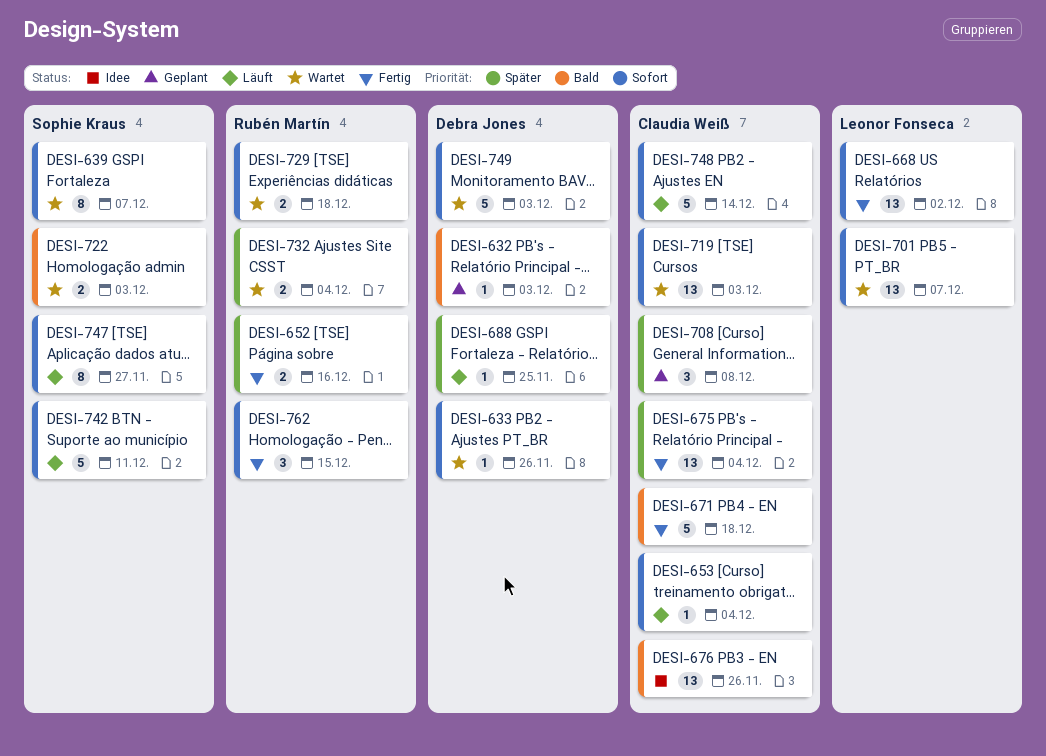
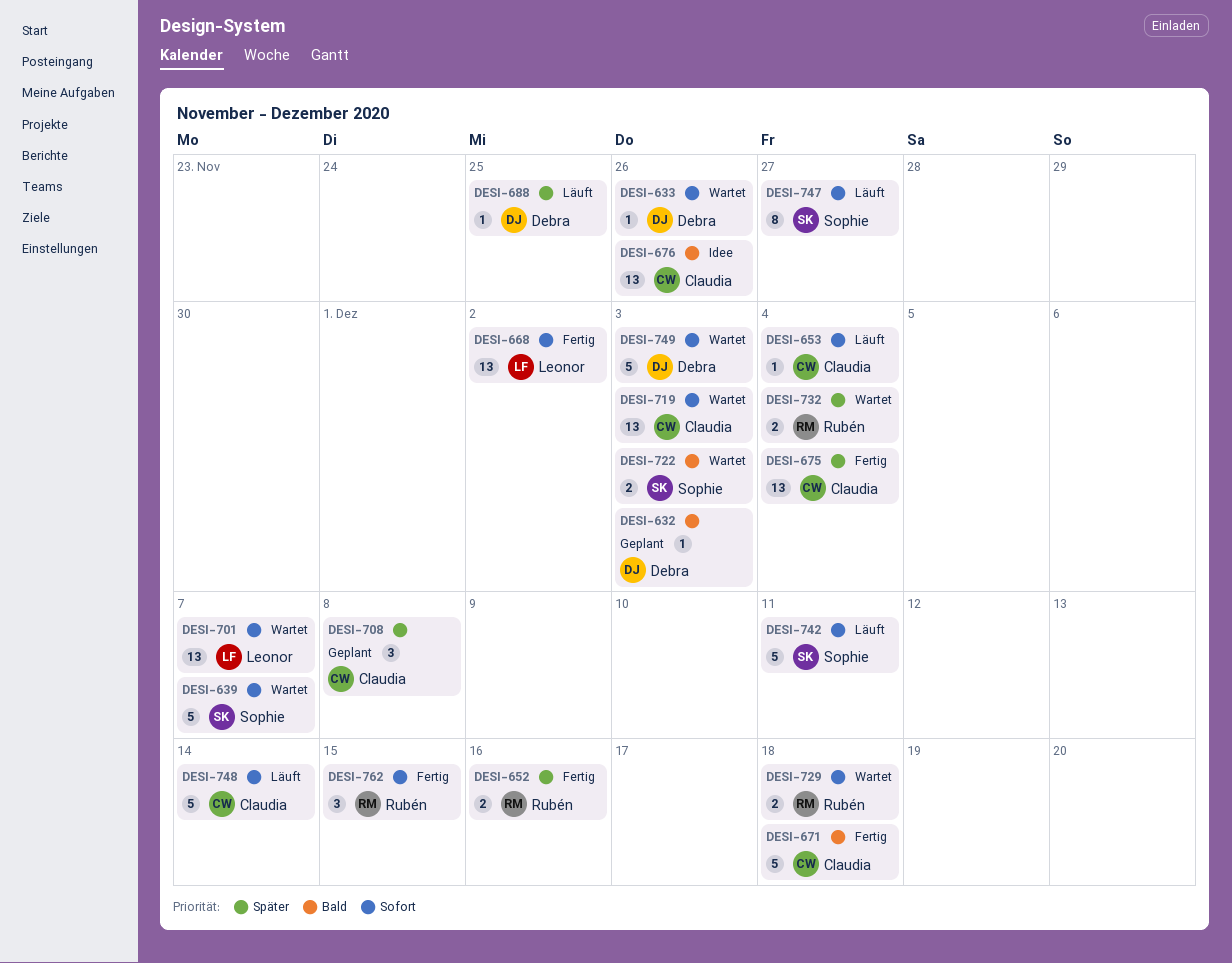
DESI-639, estimate: 8 -> 5

